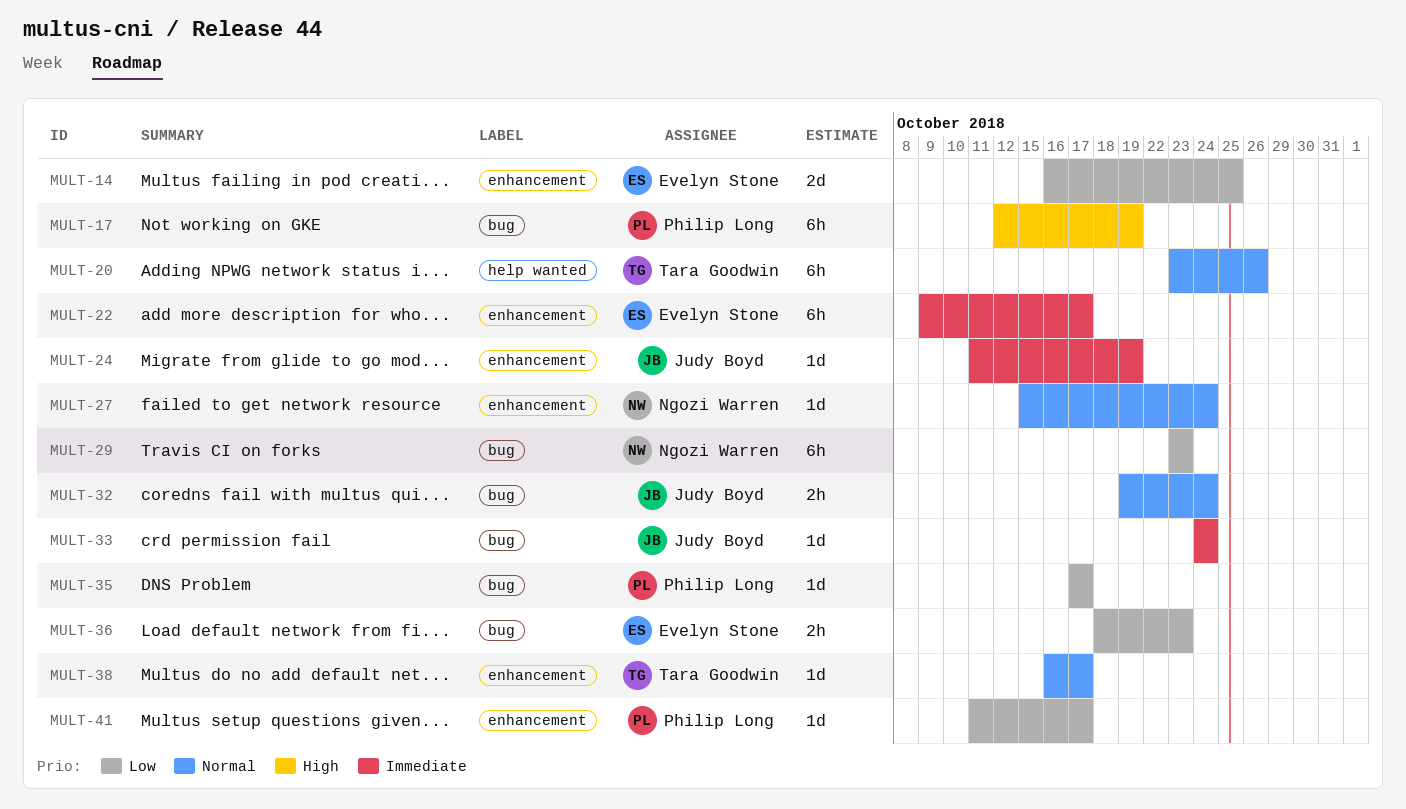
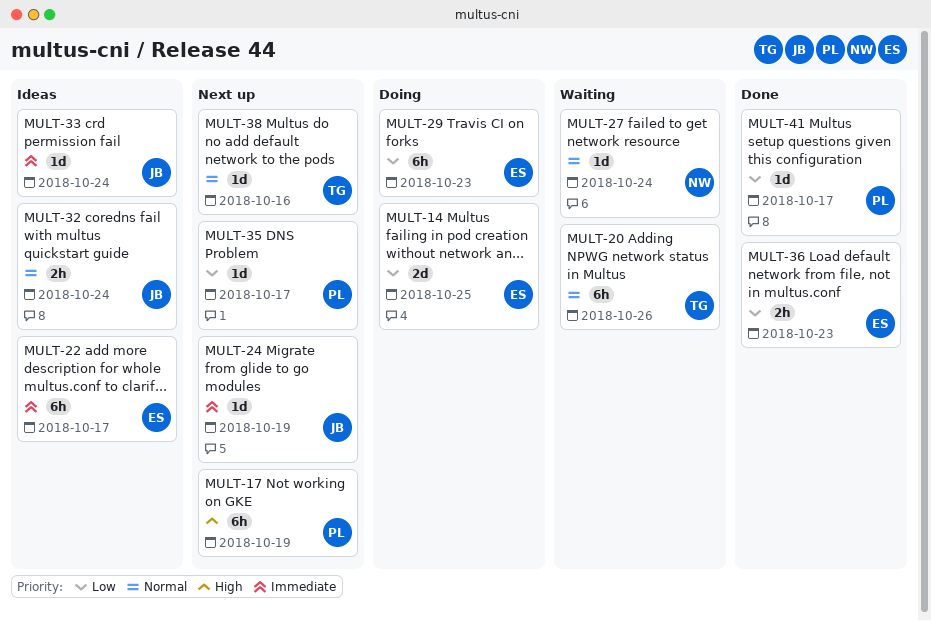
MULT-29, owner: Ngozi Warren -> Evelyn Stone
MULT-38, due: Oct 17 -> Oct 16

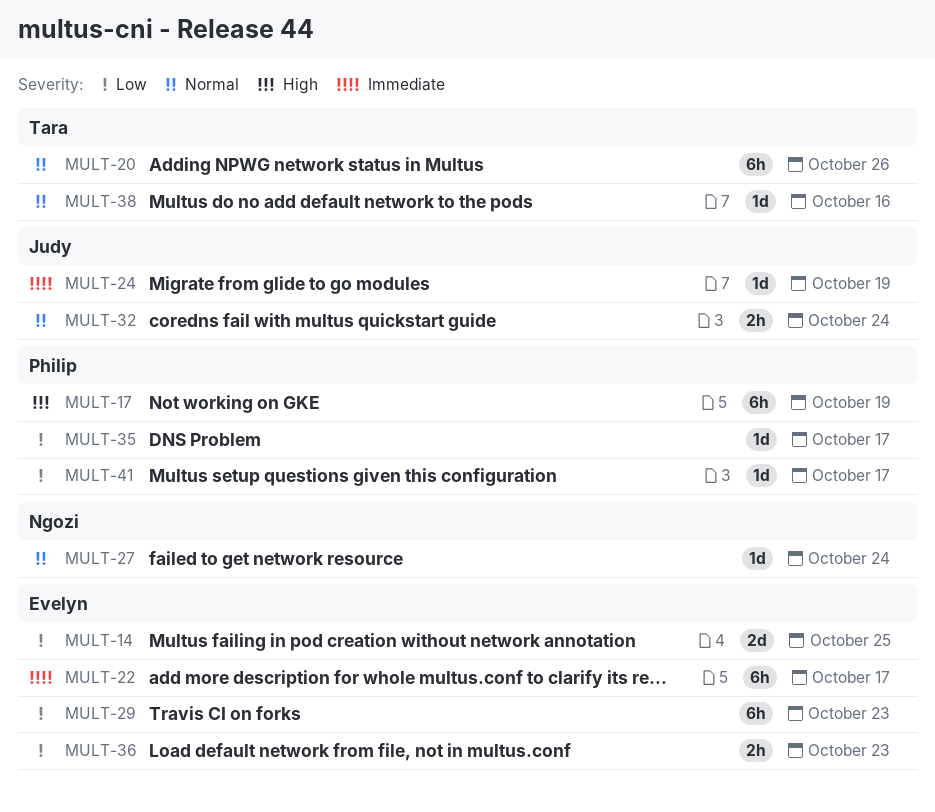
MULT-33: present -> none

